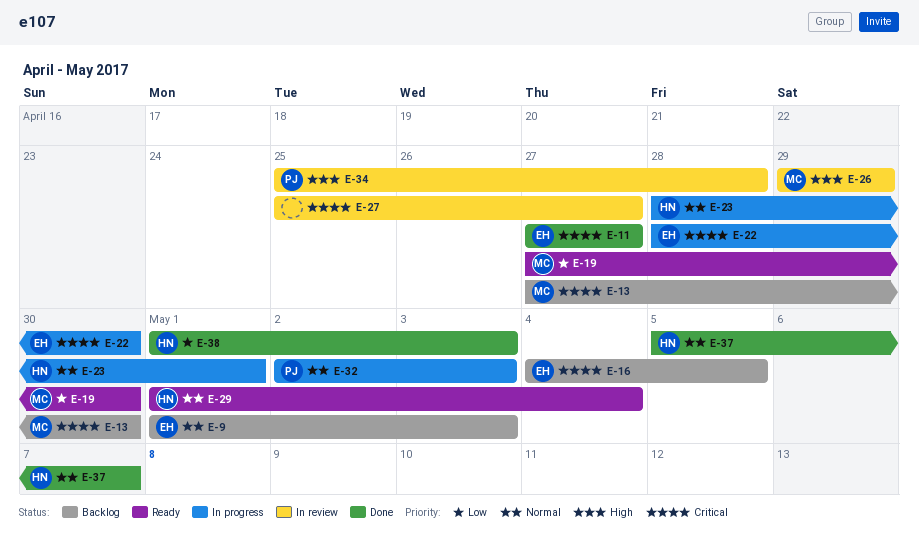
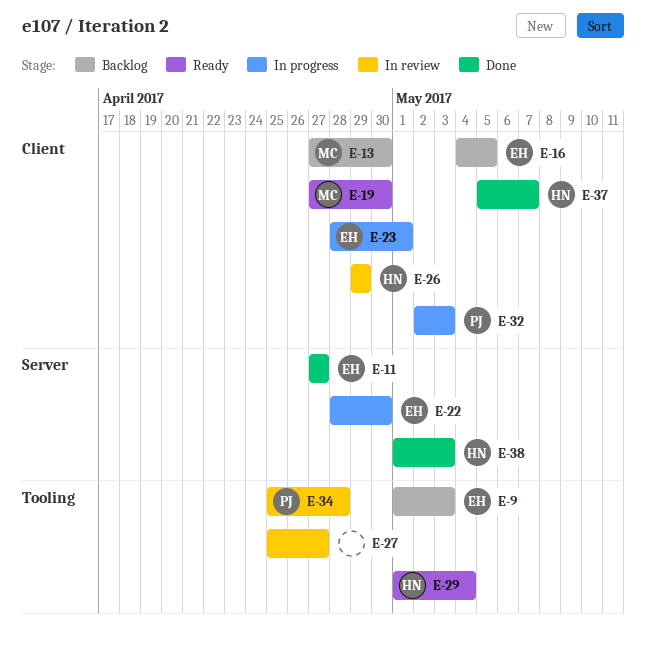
E-23, owner: HN -> EH
E-26, owner: MC -> HN

